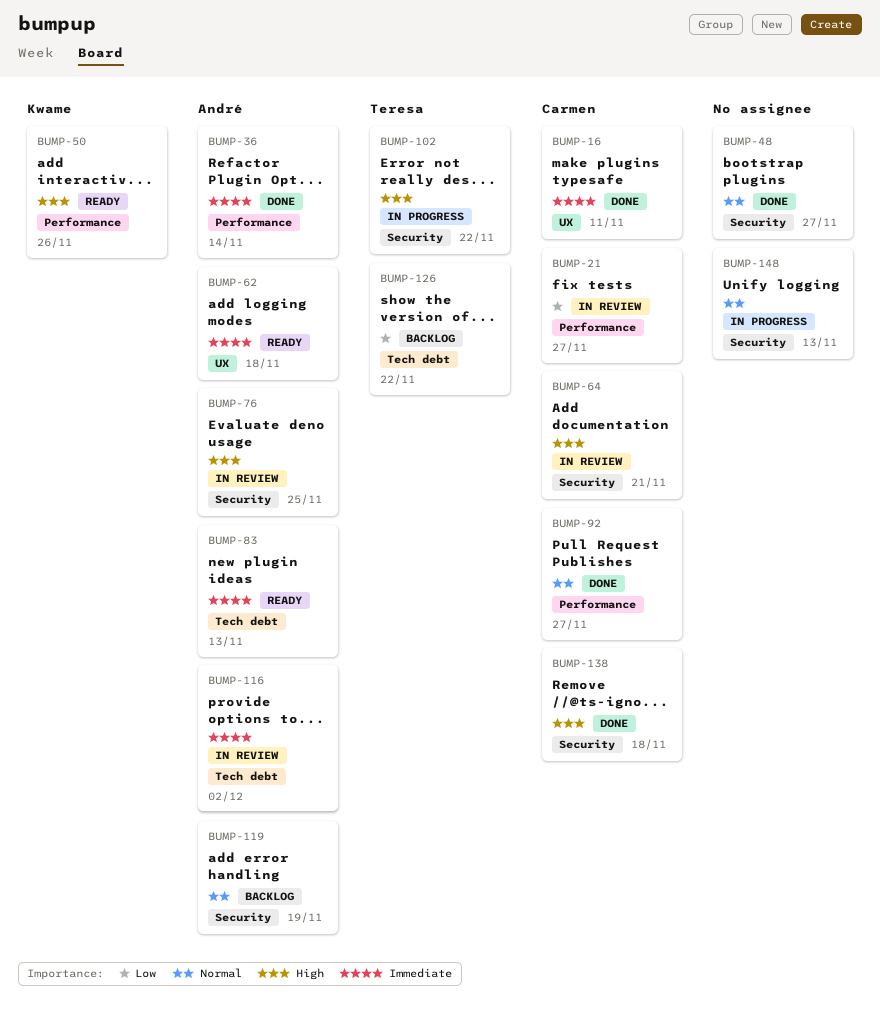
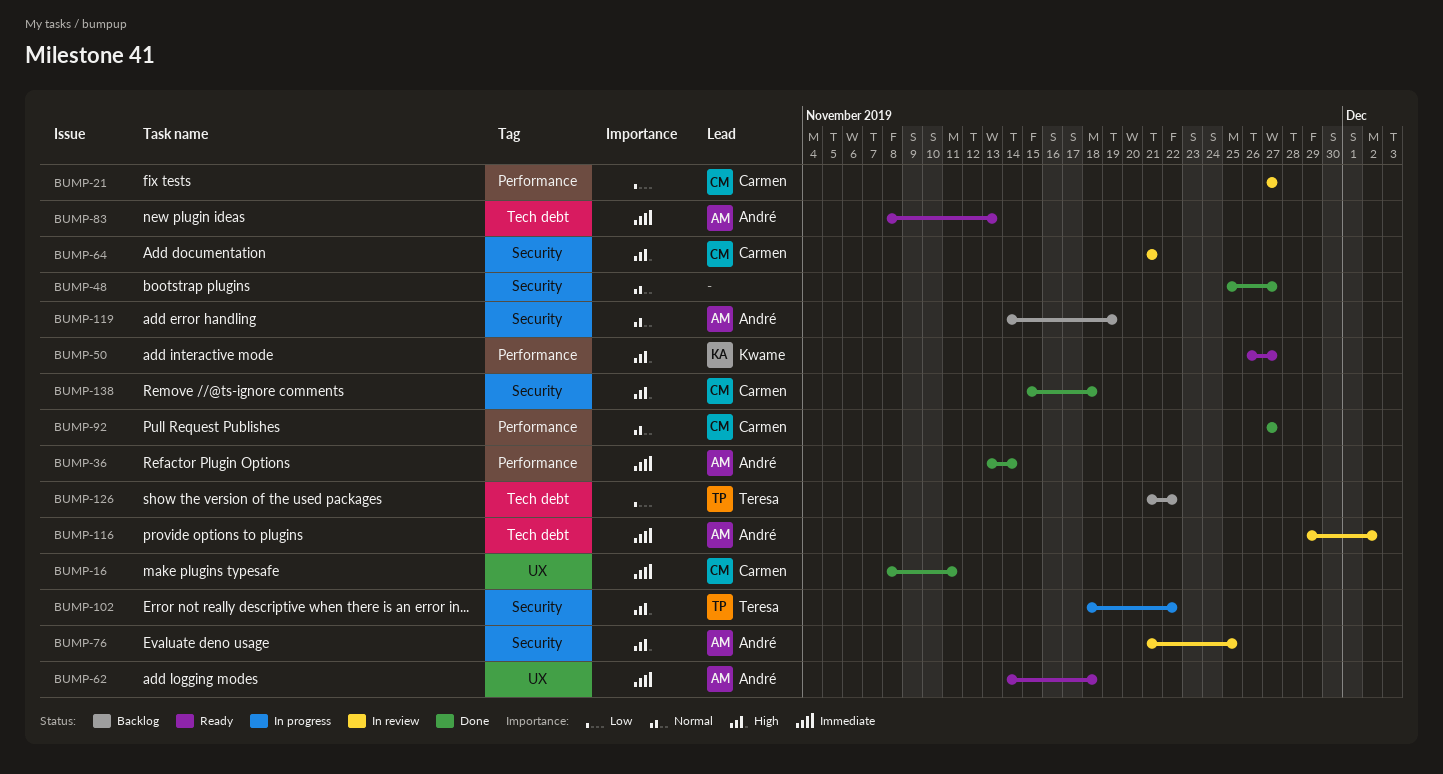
BUMP-50, due: Nov 26 -> Nov 27
BUMP-148: present -> none

